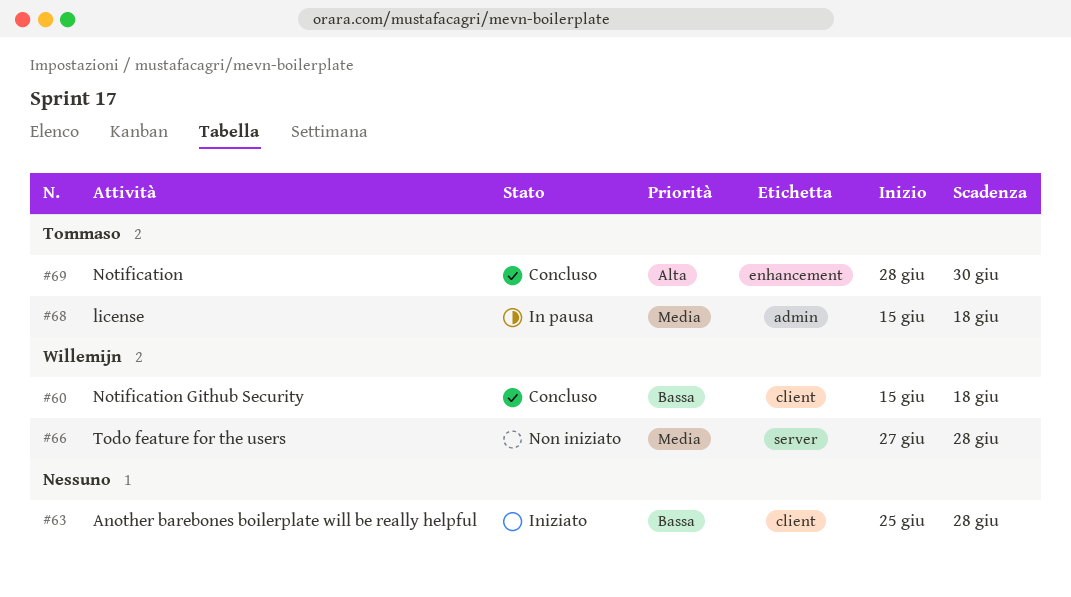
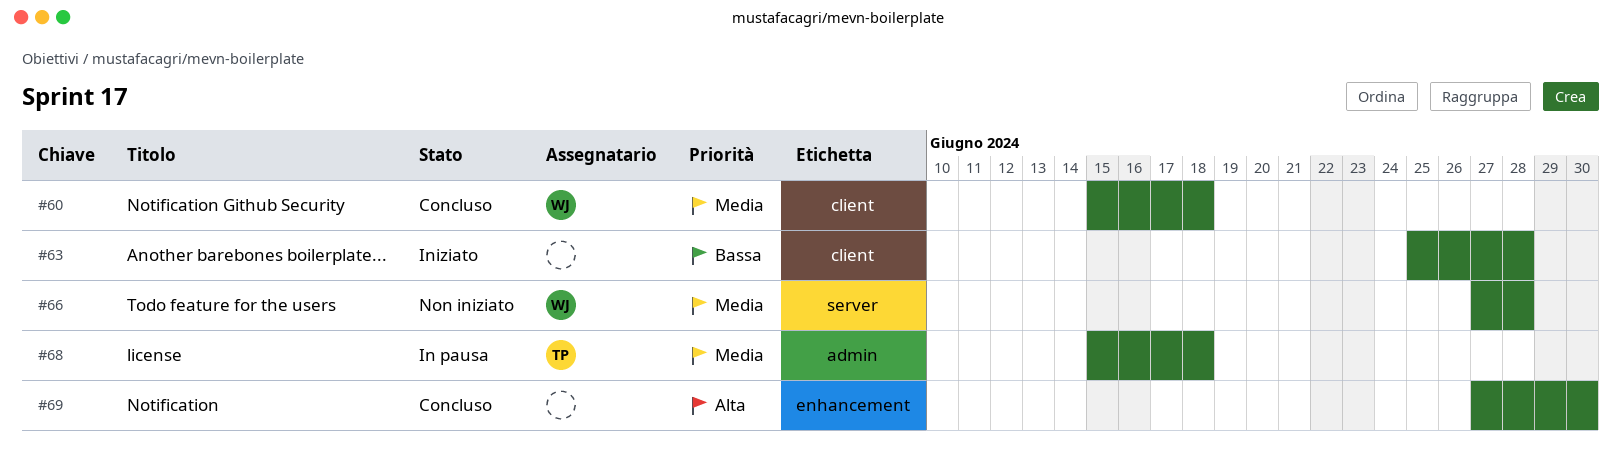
#60, priority: Bassa -> Media
#69, owner: Tommaso -> none
#69, start: Jun 28 -> Jun 27

